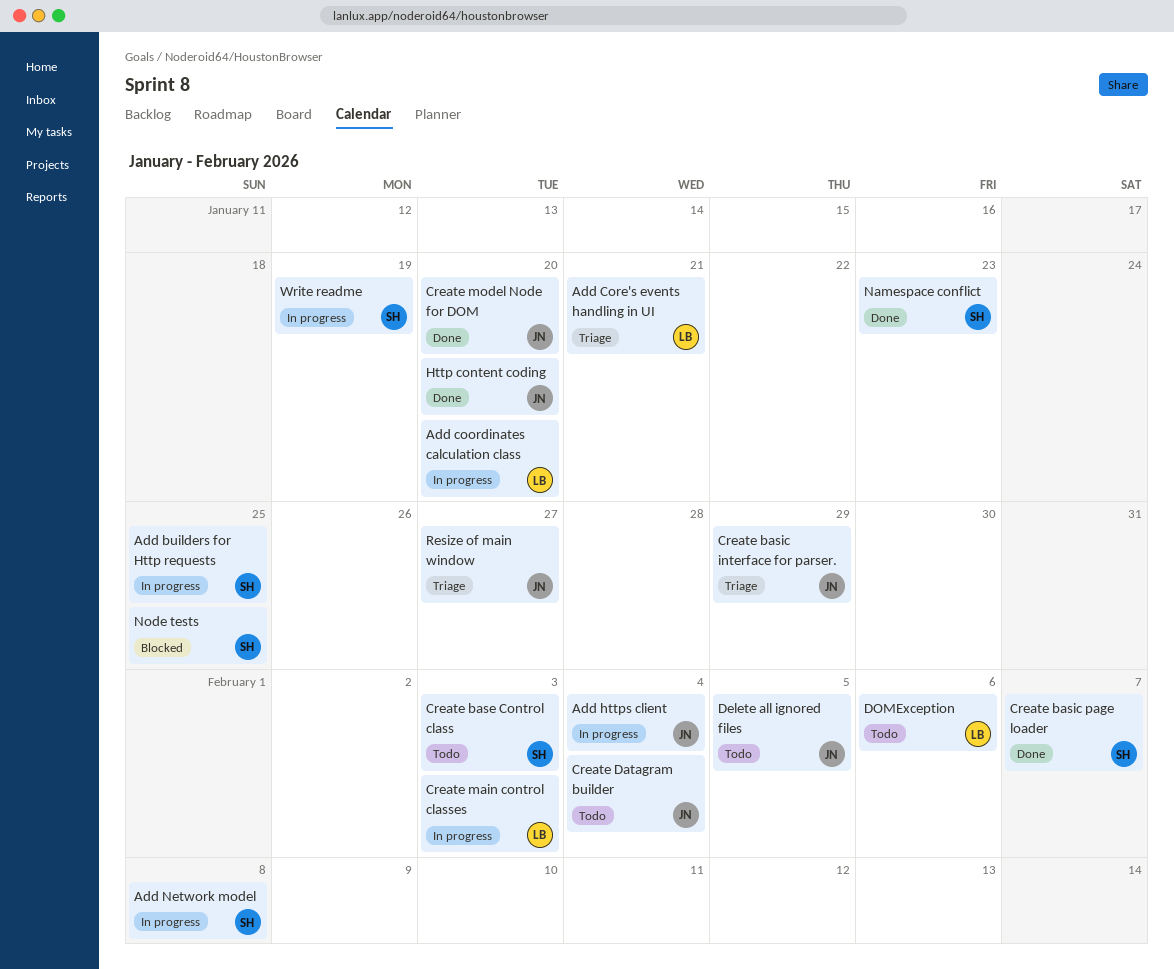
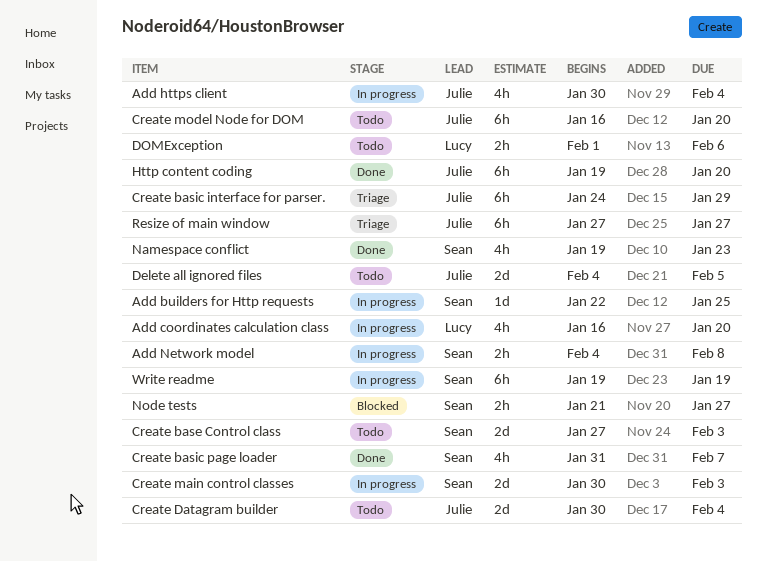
Add Core's events handling in UI: present -> none
Create main control classes, owner: Lucy -> Sean
Create model Node for DOM, status: Done -> Todo
Node tests, due: Jan 25 -> Jan 27

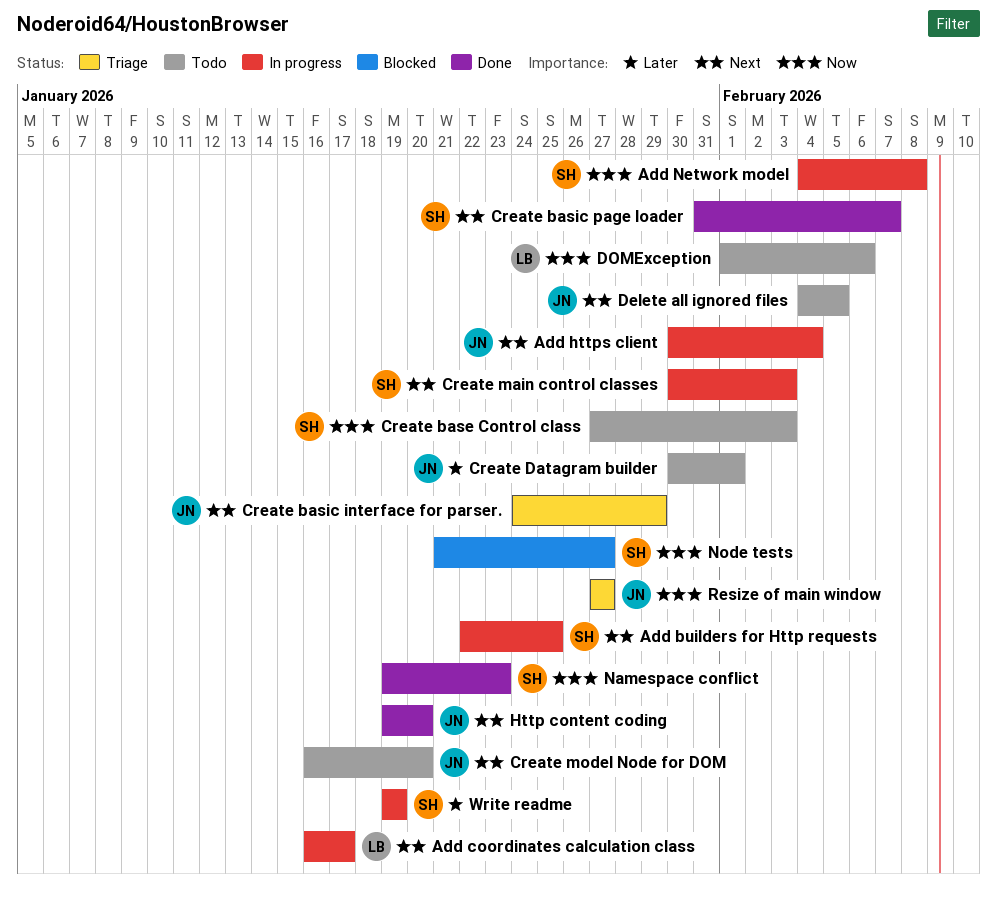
Add coordinates calculation class, due: Jan 20 -> Jan 17
Create Datagram builder, due: Feb 4 -> Feb 1

